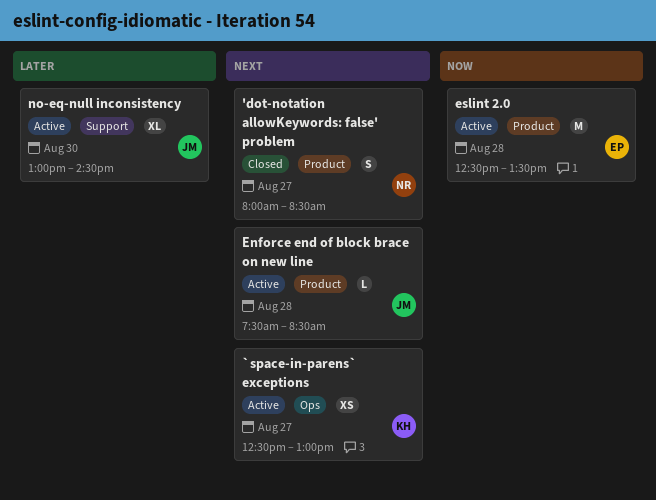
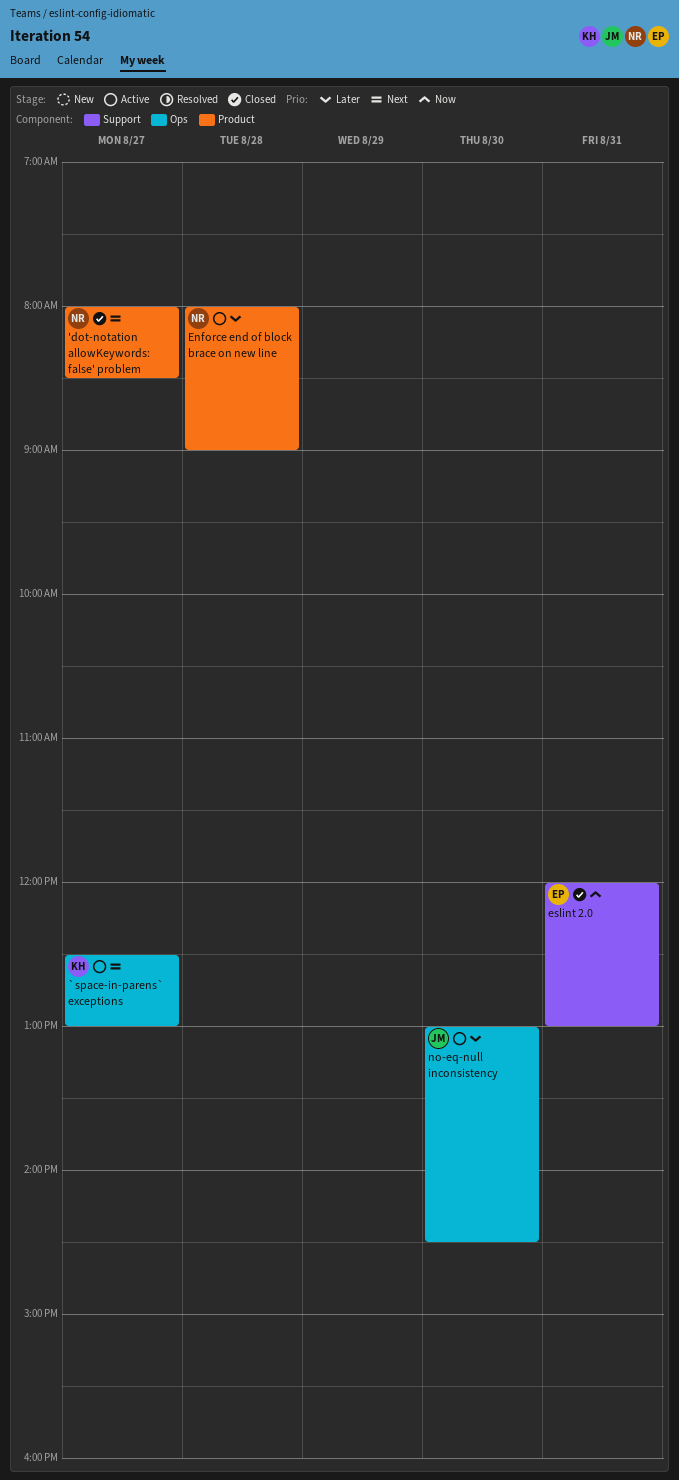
Enforce end of block brace on new line, owner: JM -> NR
Enforce end of block brace on new line, priority: Next -> Later
Enforce end of block brace on new line, begins: 07:30 -> 08:00
Enforce end of block brace on new line, ends: 08:30 -> 09:00
eslint 2.0, status: Active -> Closed
eslint 2.0, label: Product -> Support
eslint 2.0, day: Aug 28 -> Aug 31
eslint 2.0, begins: 12:30 -> 12:00
eslint 2.0, ends: 13:30 -> 13:00
no-eq-null inconsistency, label: Support -> Ops

